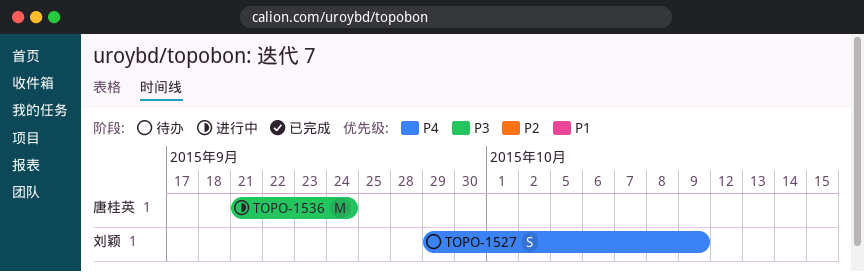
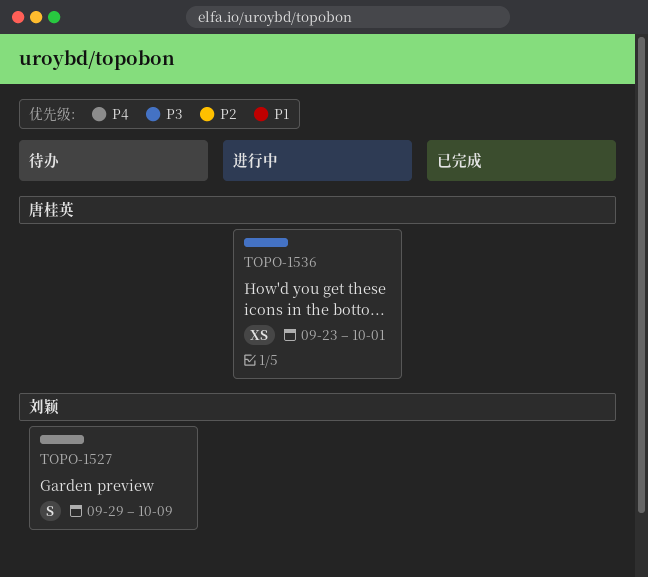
TOPO-1536, estimate: M -> XS
TOPO-1536, start: Sep 21 -> Sep 23
TOPO-1536, due: Sep 24 -> Oct 1

